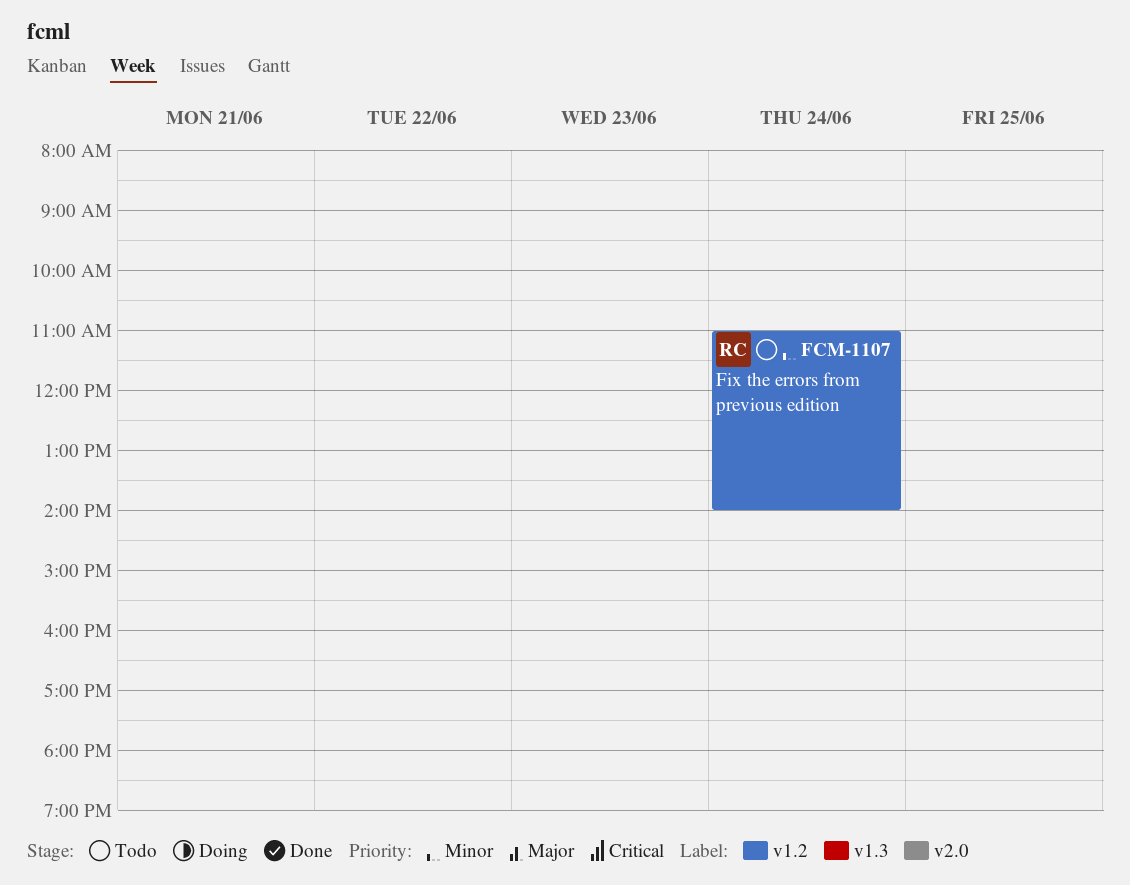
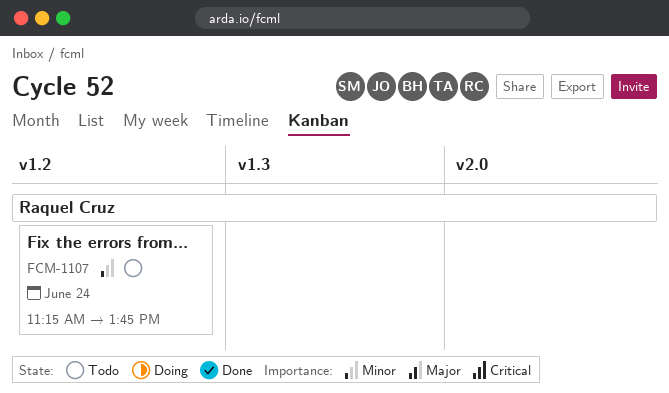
FCM-1107, begins: 11:00 -> 11:15
FCM-1107, ends: 14:00 -> 13:45

